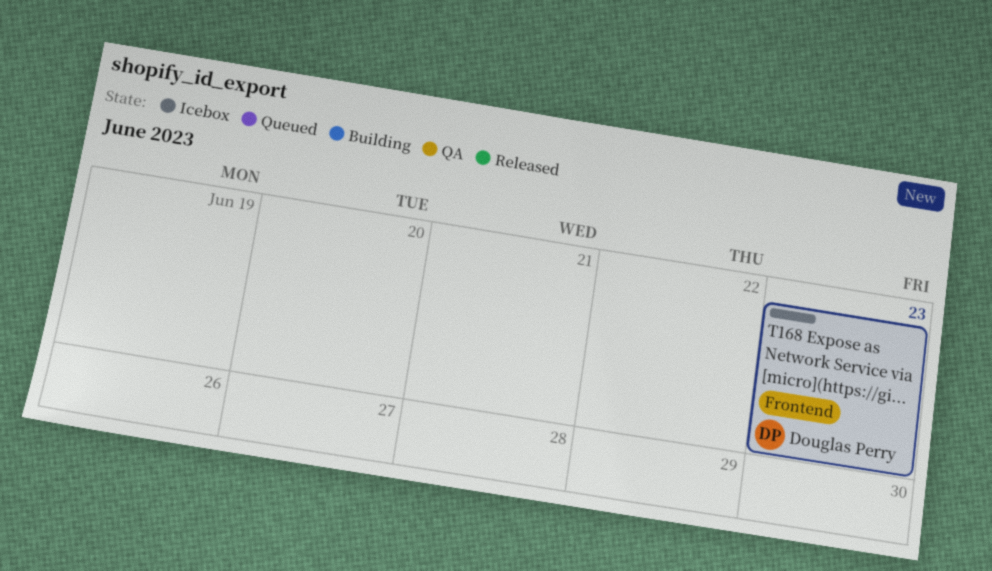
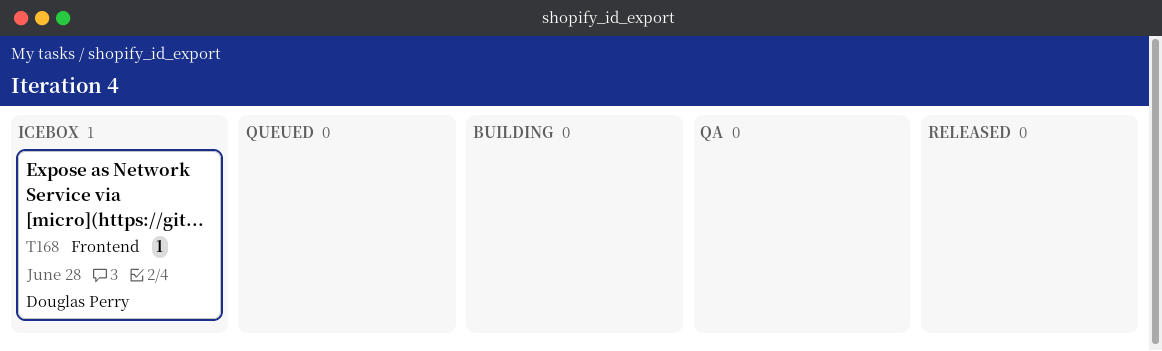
T168, due: Jun 23 -> Jun 28

